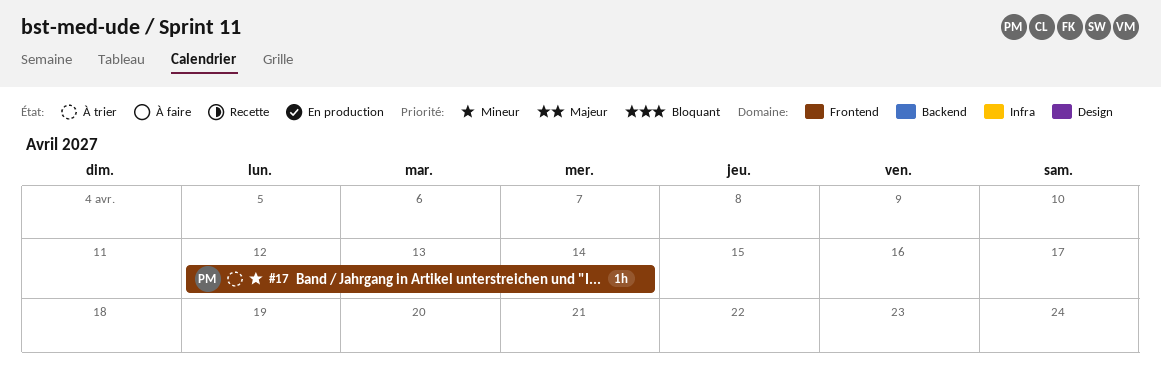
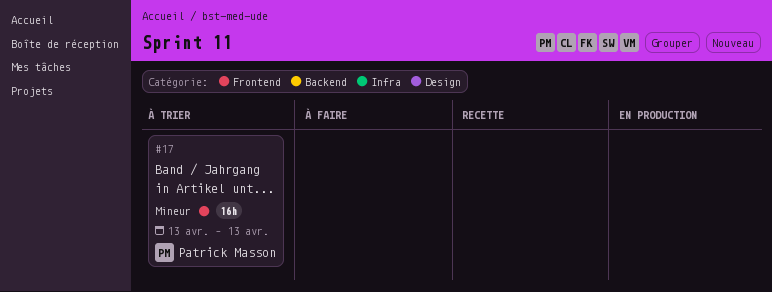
#17, estimate: 1h -> 16h
#17, start: Apr 12 -> Apr 13
#17, due: Apr 14 -> Apr 13

